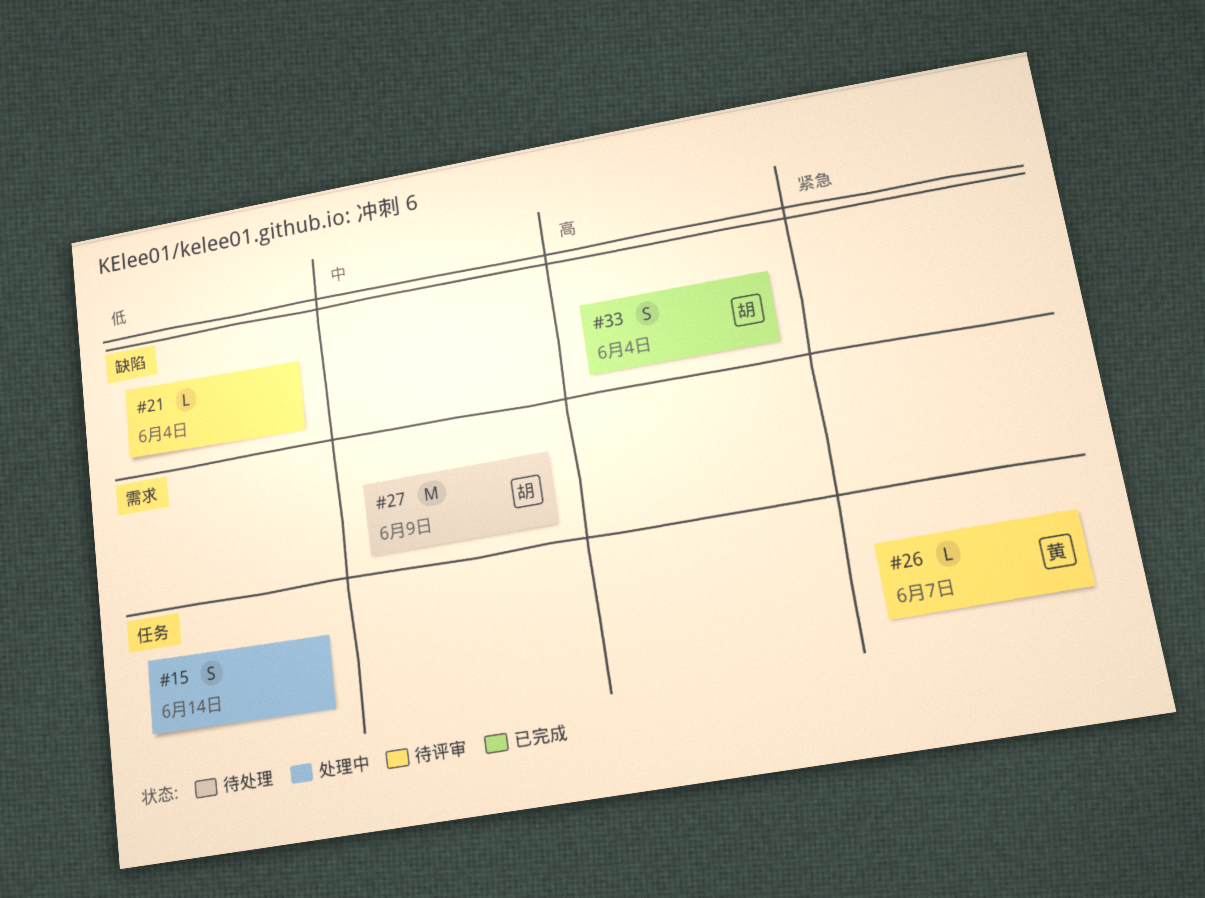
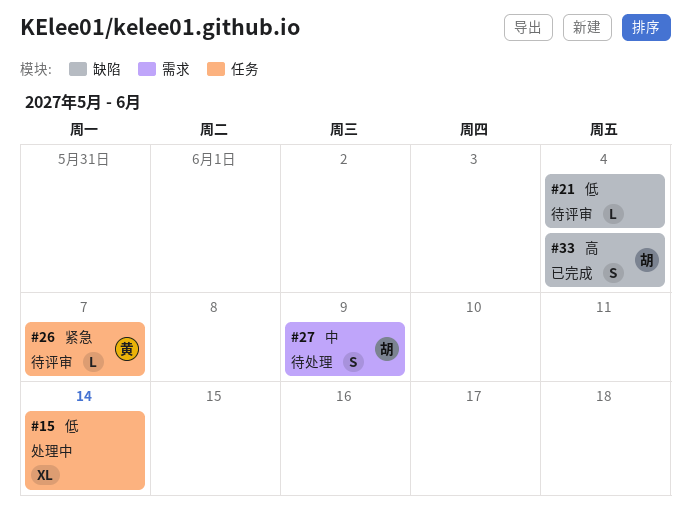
#15, estimate: S -> XL
#27, estimate: M -> S

